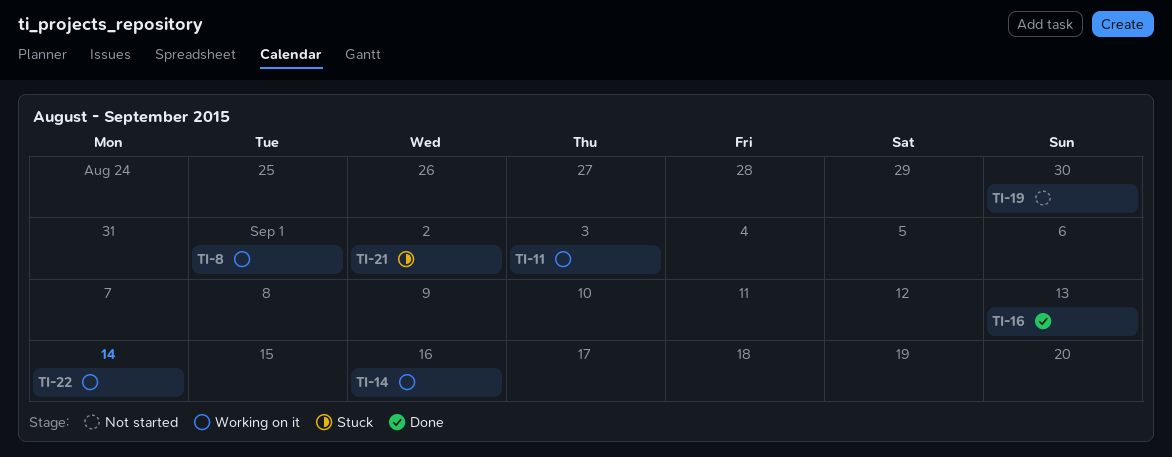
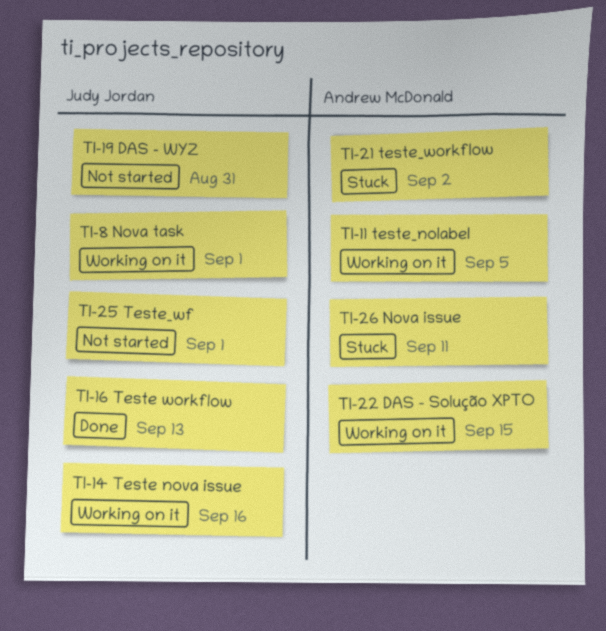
TI-11, due: Sep 3 -> Sep 5
TI-19, due: Aug 30 -> Aug 31
TI-22, due: Sep 14 -> Sep 15
TI-25: none -> present
TI-26: none -> present

